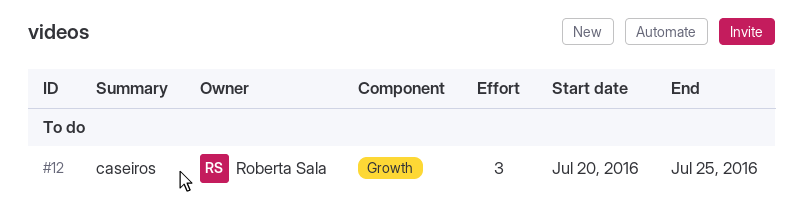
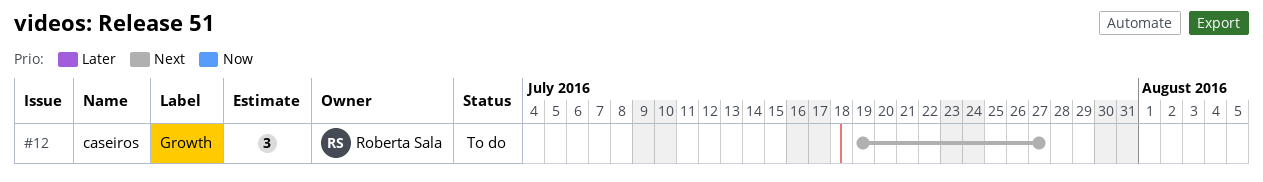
#12, start: Jul 20 -> Jul 19
#12, due: Jul 25 -> Jul 27

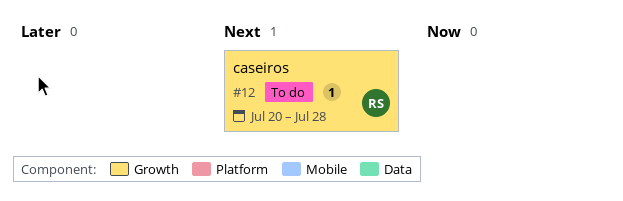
#12, estimate: 3 -> 1
#12, start: Jul 19 -> Jul 20
#12, due: Jul 27 -> Jul 28

